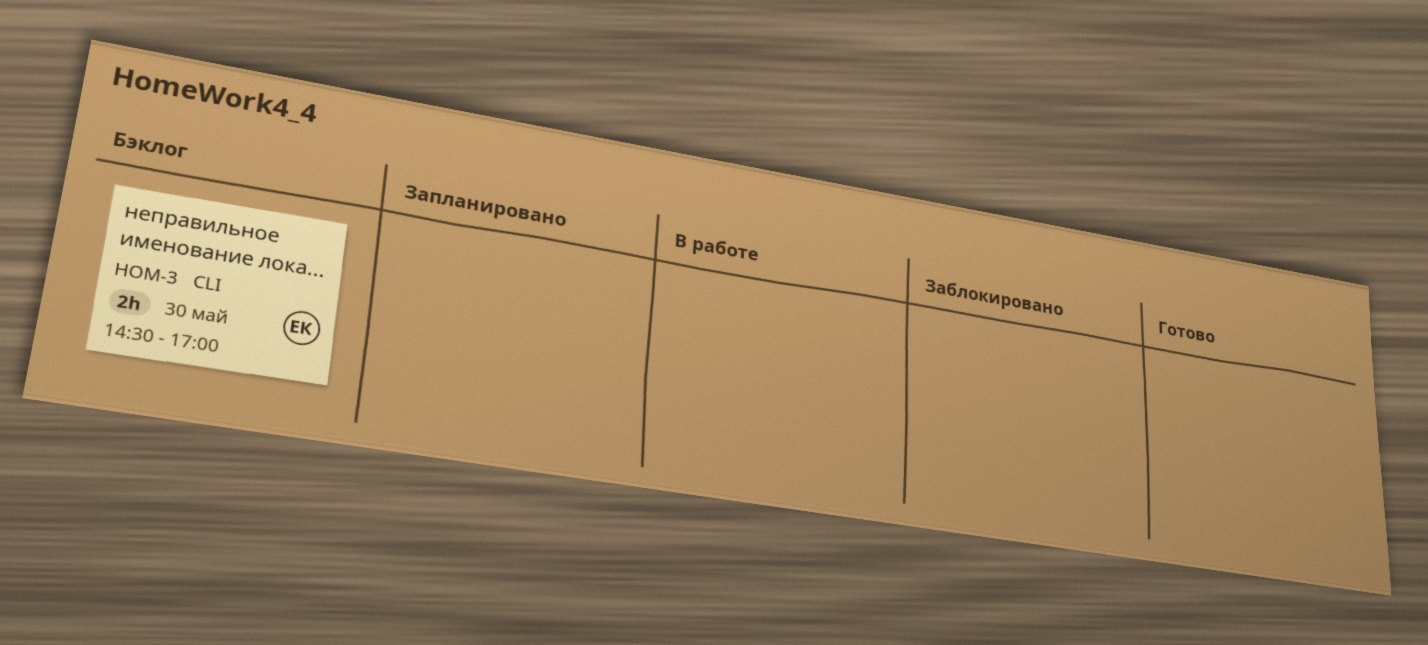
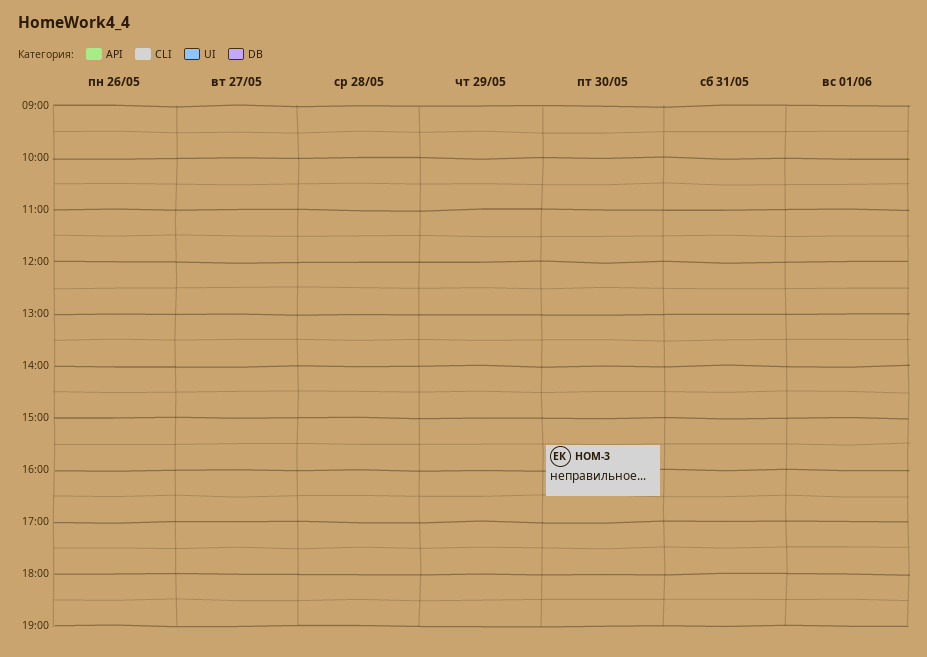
HOM-3, begins: 14:30 -> 15:30
HOM-3, ends: 17:00 -> 16:30

